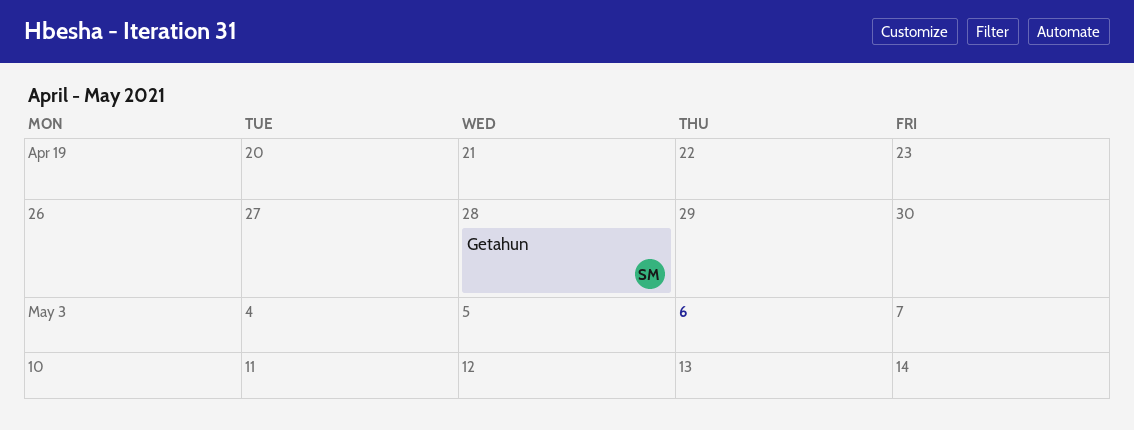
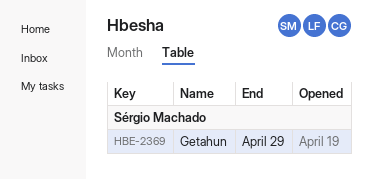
Getahun, due: Apr 28 -> Apr 29

